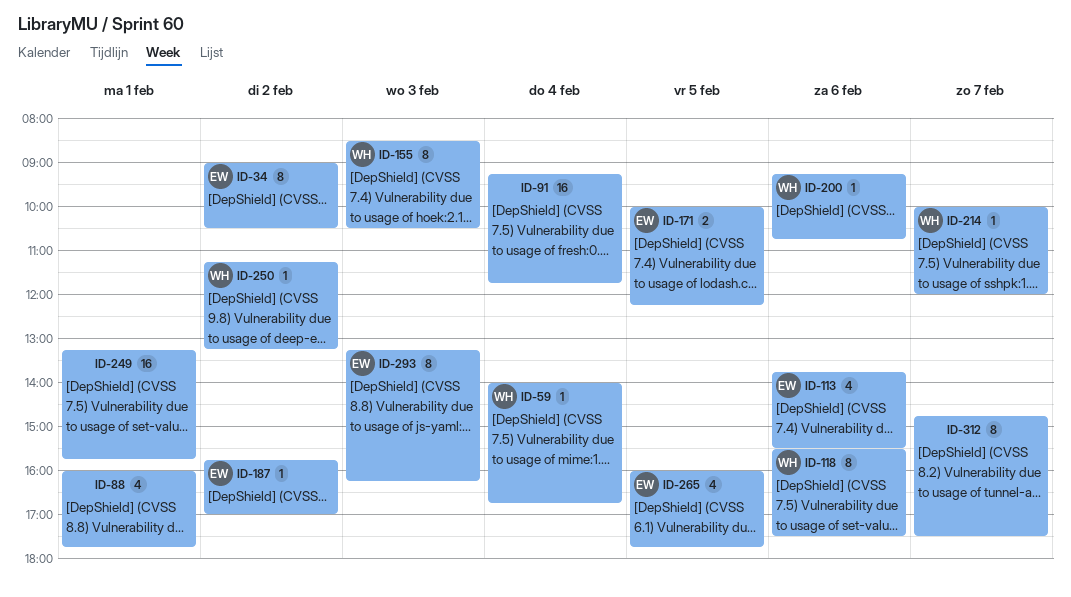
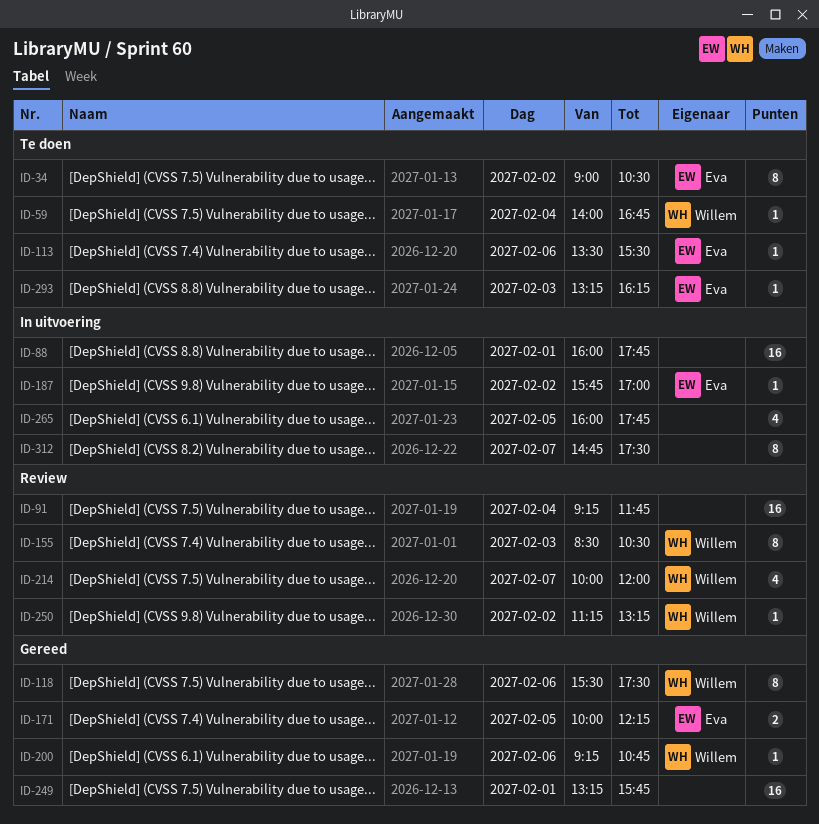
ID-88, estimate: 4 -> 16
ID-113, estimate: 4 -> 1
ID-113, begins: 13:45 -> 13:30
ID-214, estimate: 1 -> 4
ID-265, owner: Eva -> none
ID-293, estimate: 8 -> 1

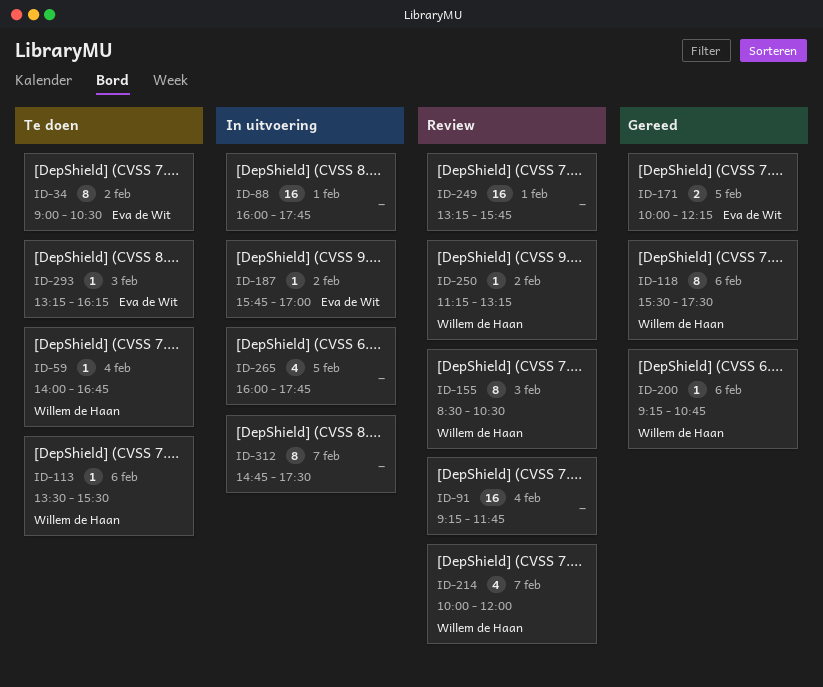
ID-113, owner: Eva de Wit -> Willem de Haan
ID-249, status: Gereed -> Review

